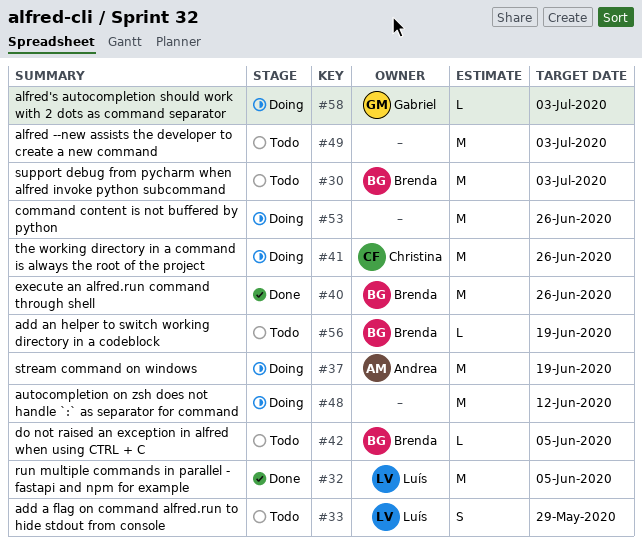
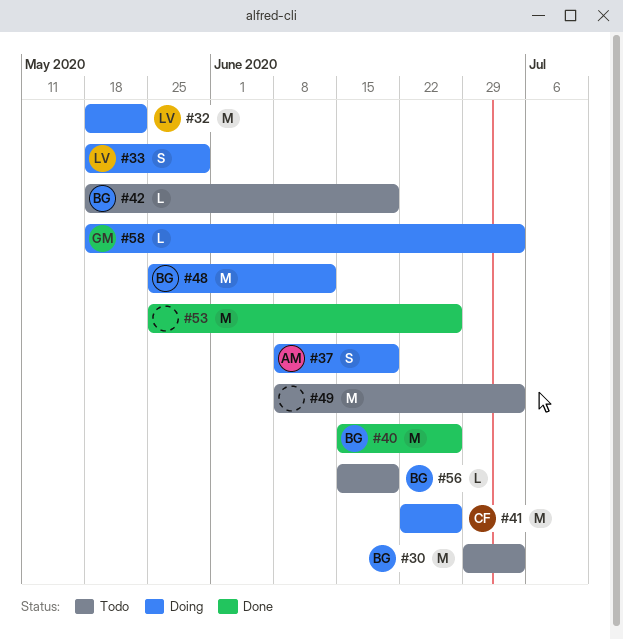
#32, status: Done -> Doing
#32, due: Jun 5 -> May 22
#33, status: Todo -> Doing
#37, estimate: M -> S
#42, due: Jun 5 -> Jun 19
#48, owner: none -> Brenda
#53, status: Doing -> Done

